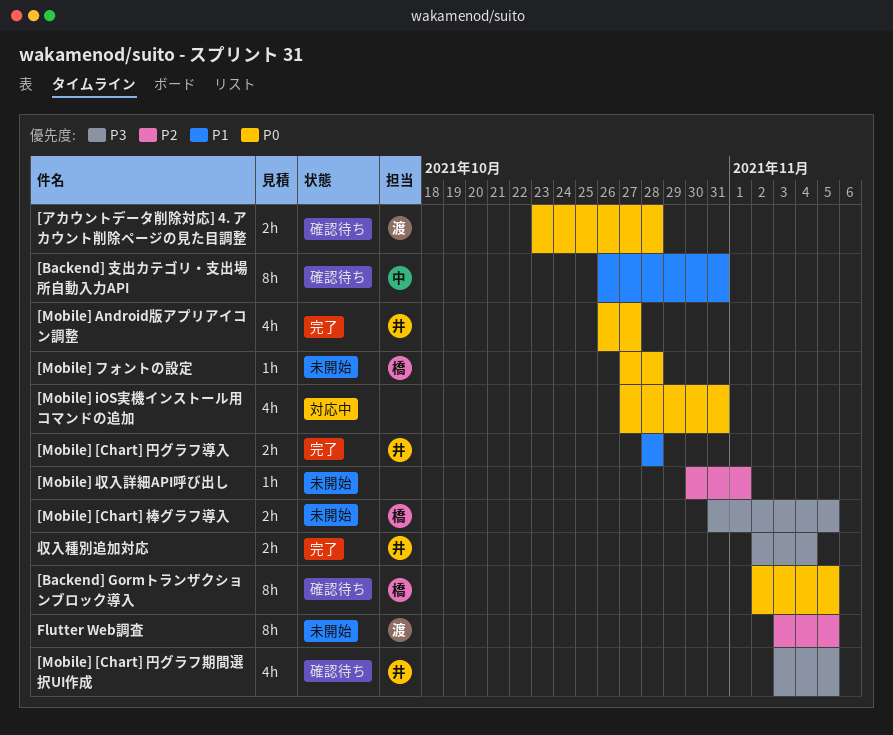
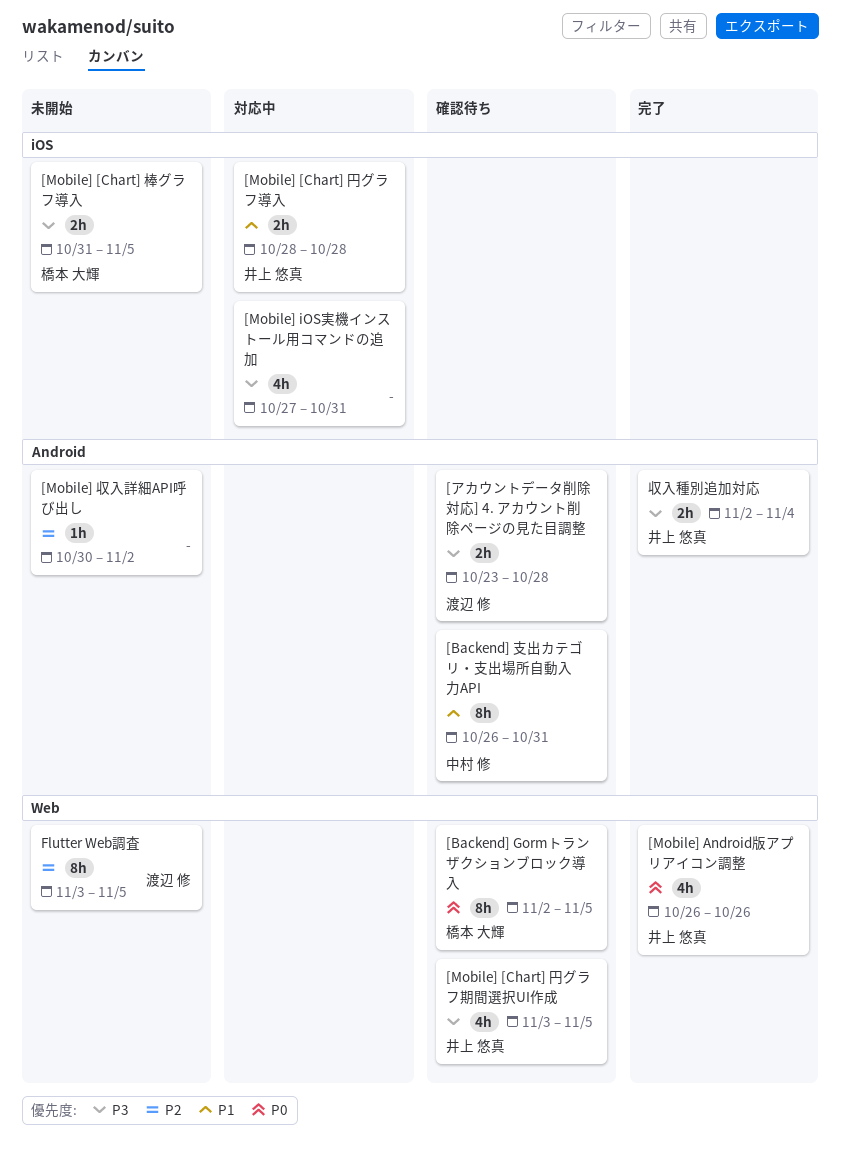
[Mobile] [Chart] 円グラフ導入, status: 完了 -> 対応中
[Mobile] Android版アプリアイコン調整, due: Oct 27 -> Oct 26
[Mobile] iOS実機インストール用コマンドの追加, priority: P0 -> P3
[Mobile] フォントの設定: present -> none
[Mobile] 収入詳細API呼び出し, due: Nov 1 -> Nov 2
[アカウントデータ削除対応] 4. アカウント削除ページの見た目調整, priority: P0 -> P3

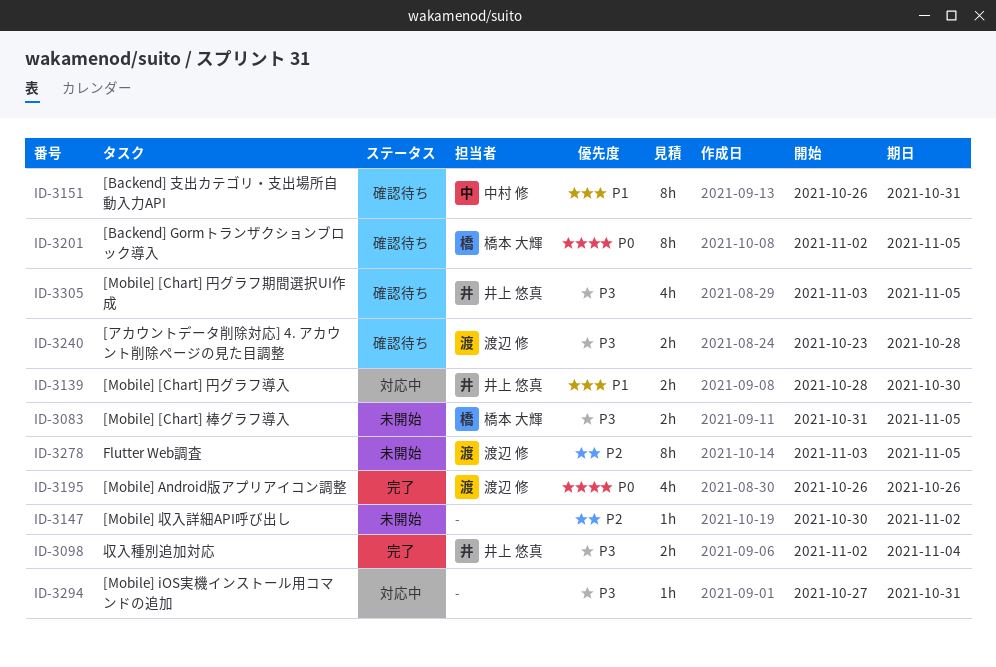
[Mobile] [Chart] 円グラフ導入, due: Oct 28 -> Oct 30
[Mobile] Android版アプリアイコン調整, owner: 井上 悠真 -> 渡辺 修
[Mobile] iOS実機インストール用コマンドの追加, estimate: 4h -> 1h

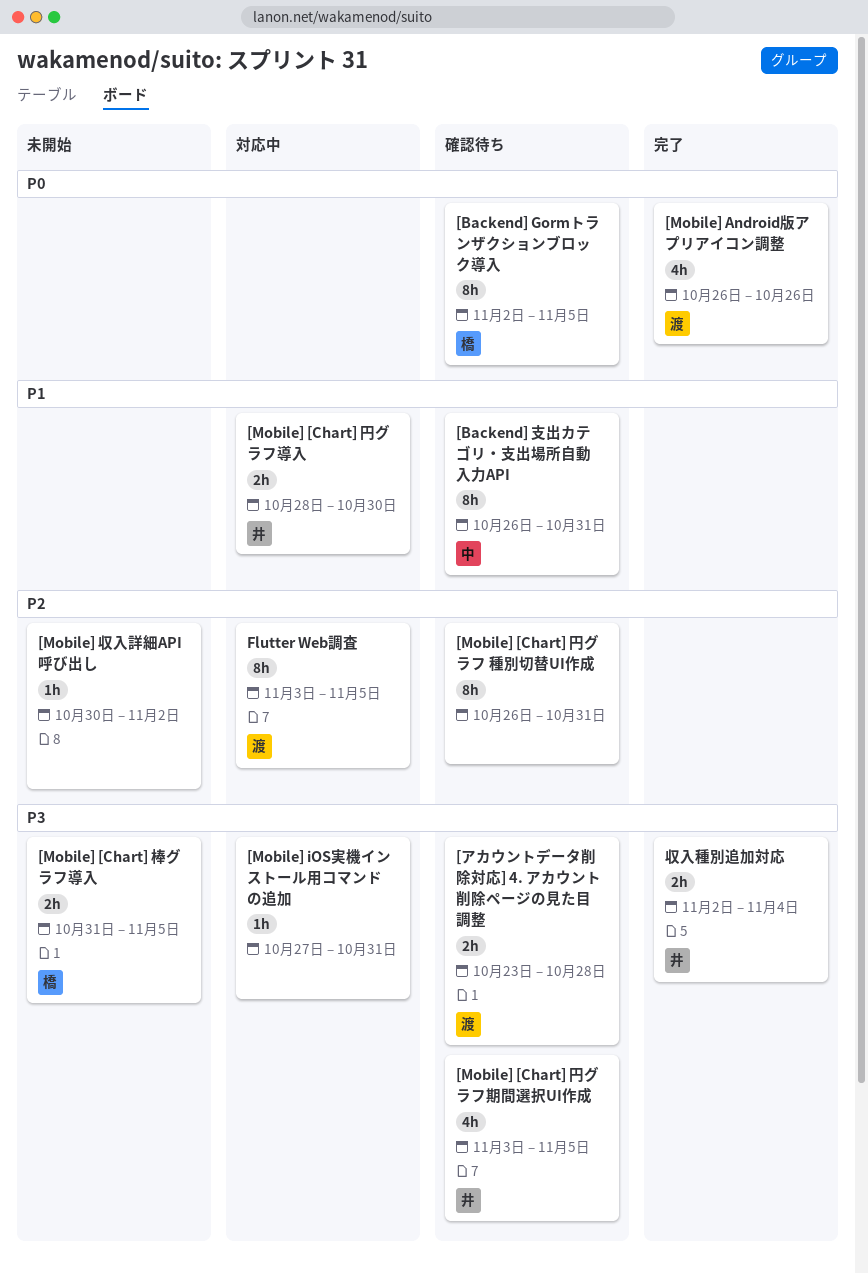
[Mobile] [Chart] 円グラフ 種別切替UI作成: none -> present
Flutter Web調査, status: 未開始 -> 対応中

